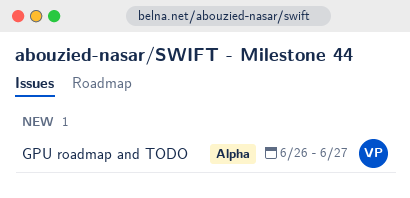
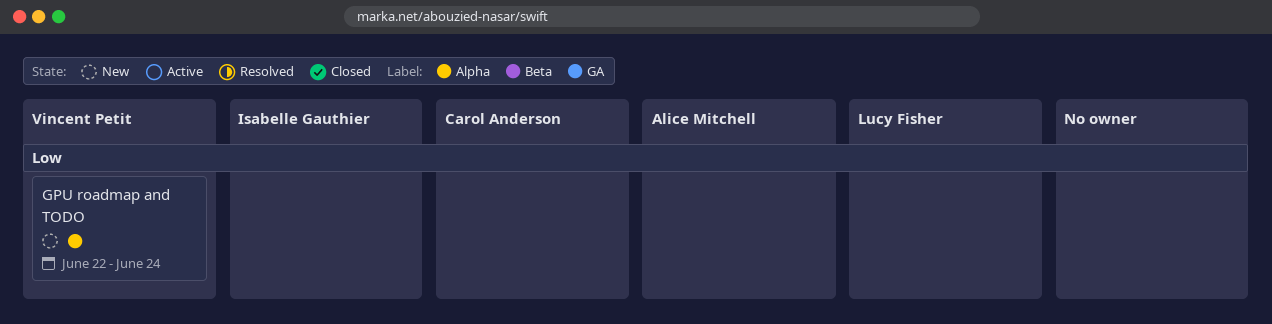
GPU roadmap and TODO, start: Jun 26 -> Jun 22
GPU roadmap and TODO, due: Jun 27 -> Jun 24

